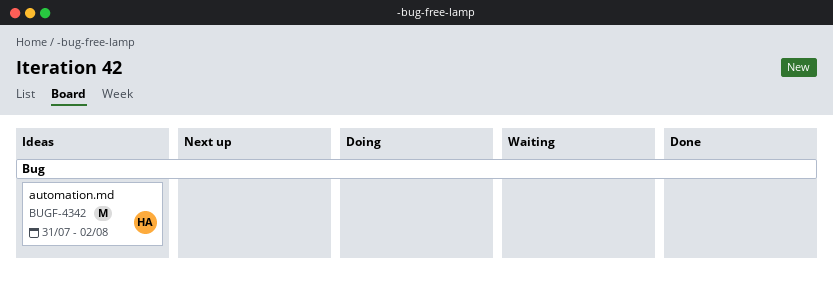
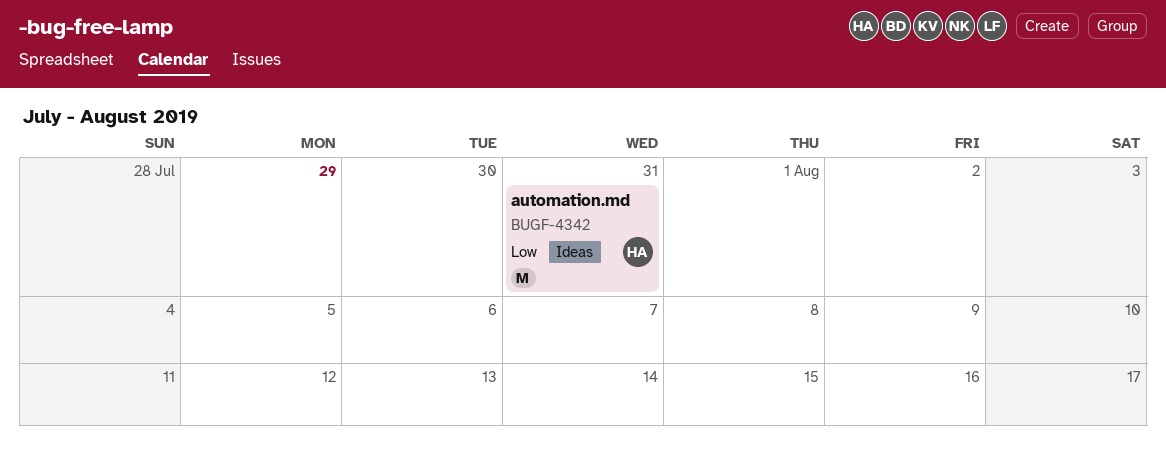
BUGF-4342, due: Aug 2 -> Jul 31

